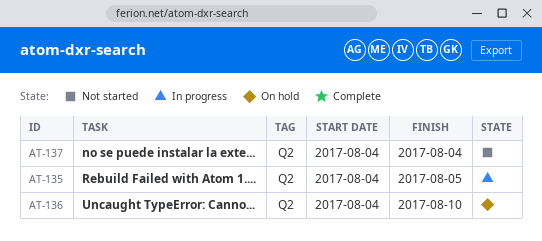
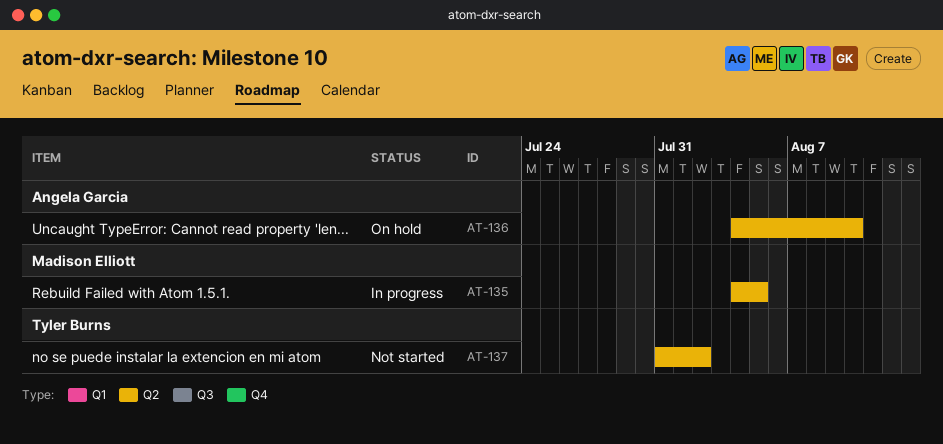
AT-137, start: Aug 4 -> Jul 31
AT-137, due: Aug 4 -> Aug 2

